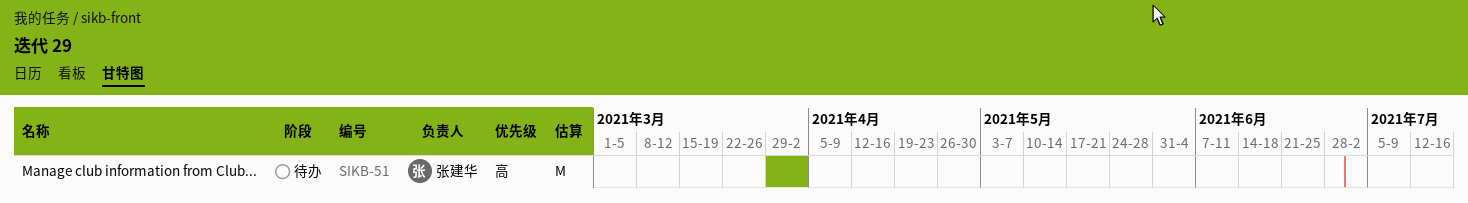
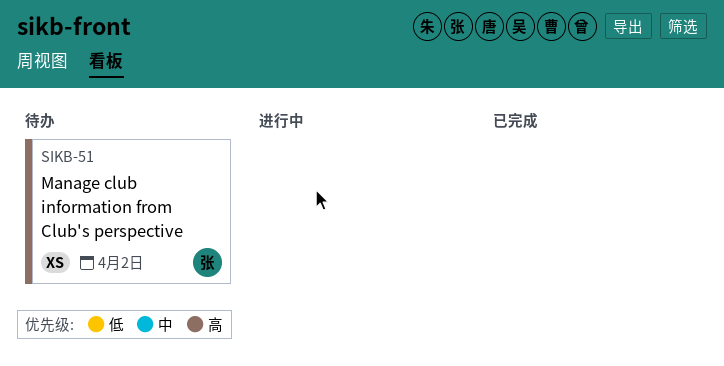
SIKB-51, estimate: M -> XS

